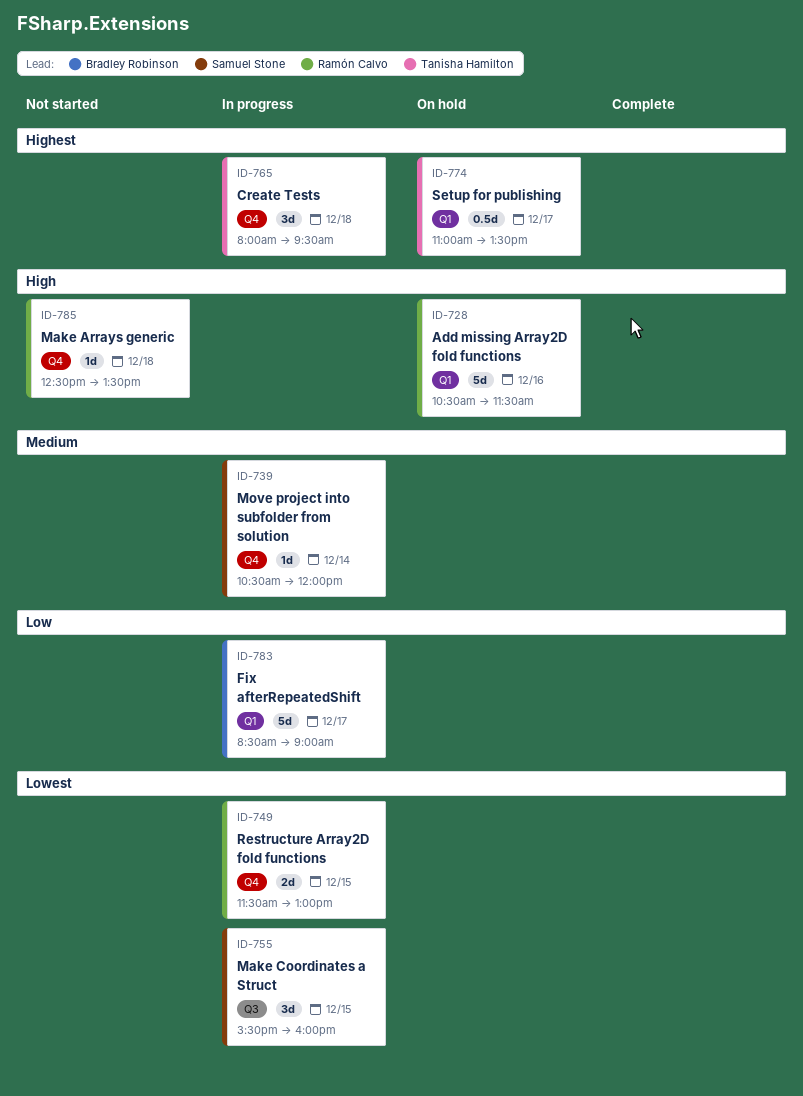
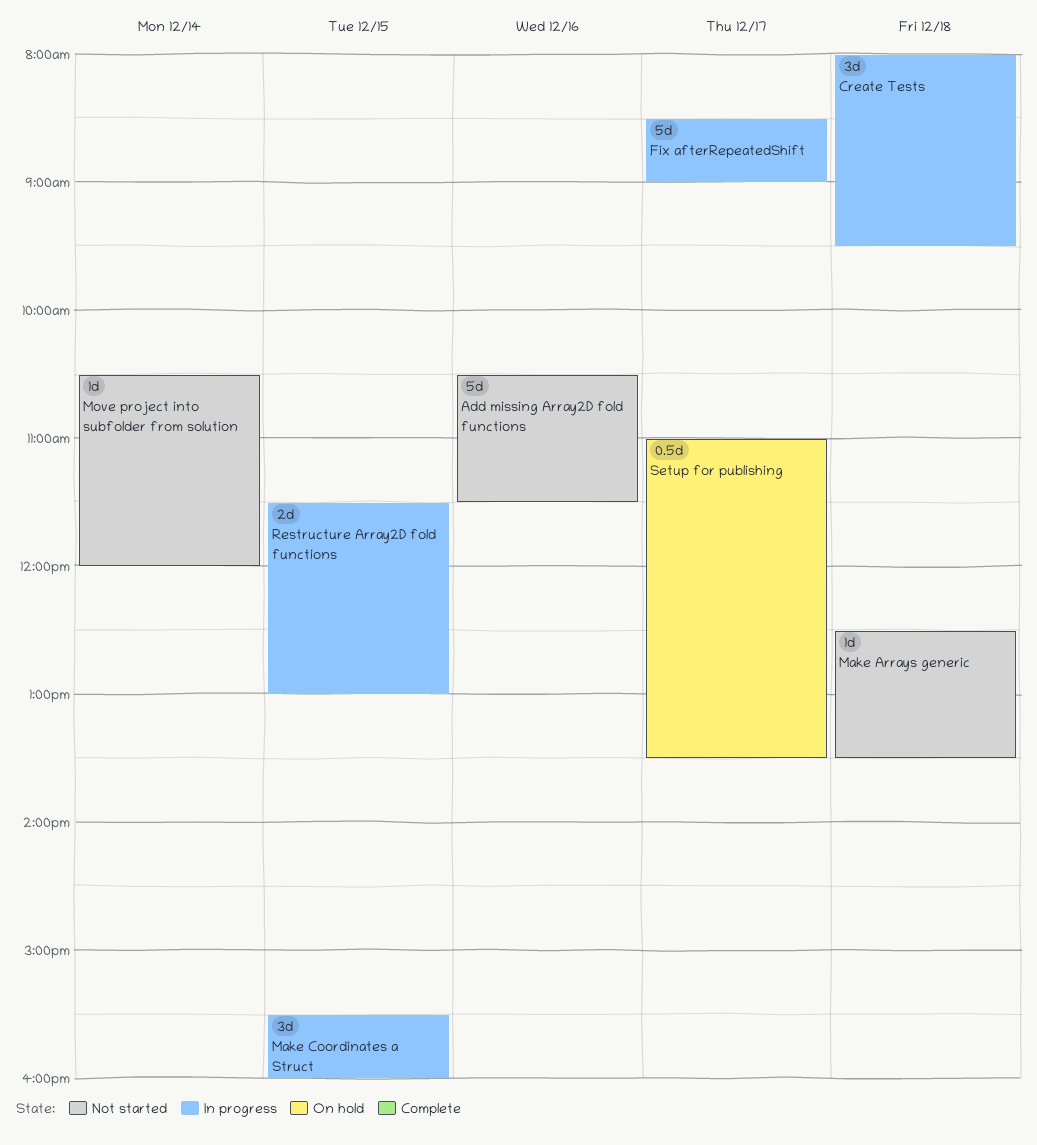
Add missing Array2D fold functions, status: On hold -> Not started
Move project into subfolder from solution, status: In progress -> Not started

